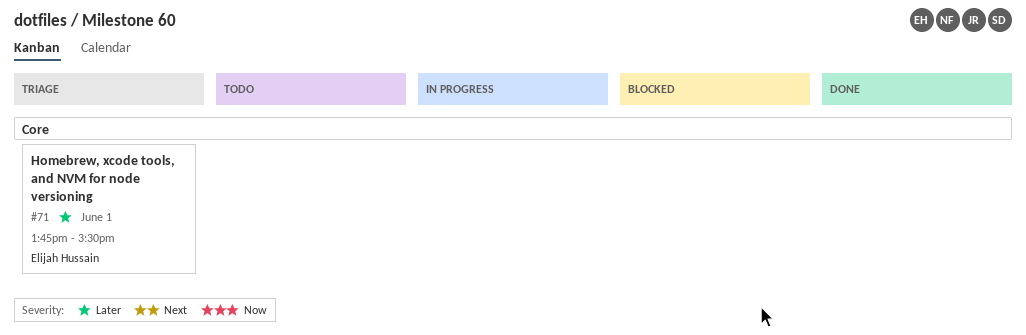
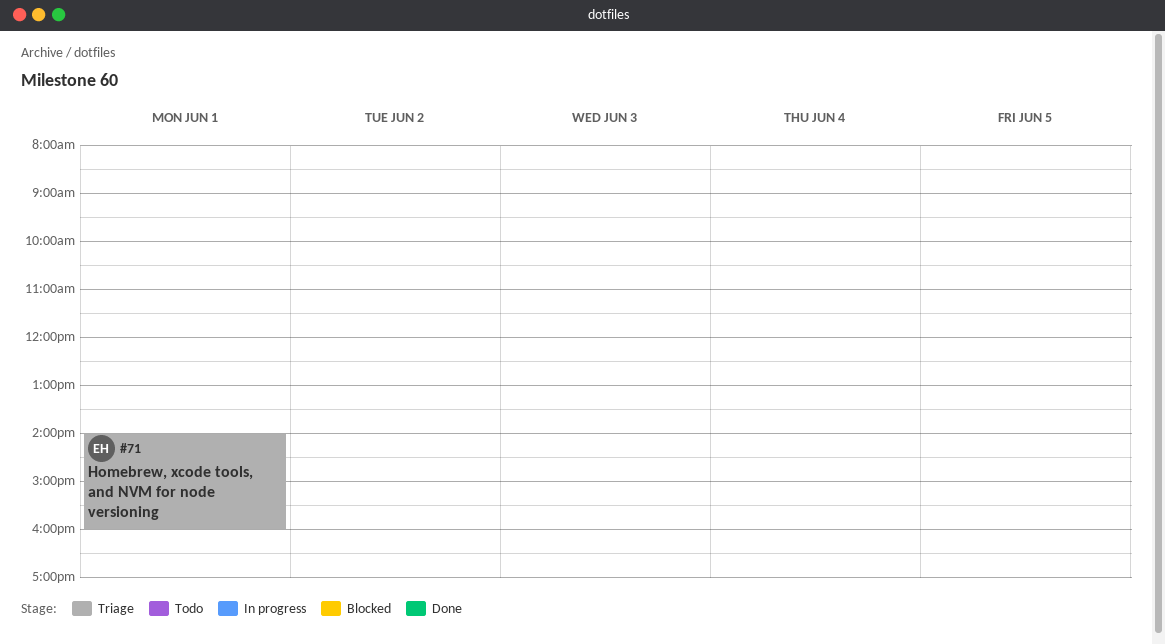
#71, begins: 13:45 -> 14:00
#71, ends: 15:30 -> 16:00

